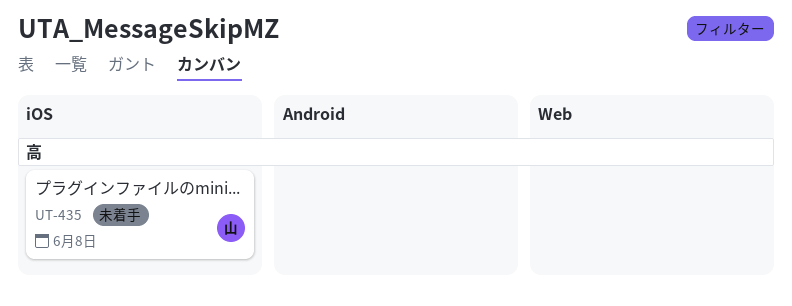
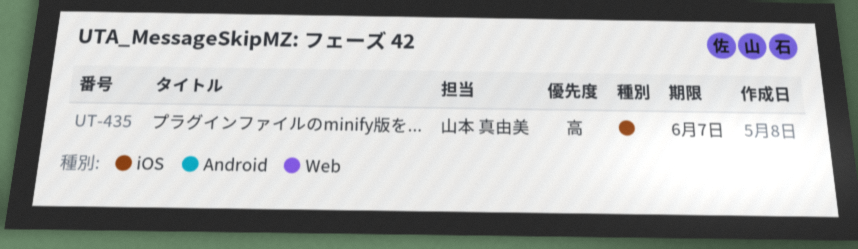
UT-435, due: Jun 8 -> Jun 7

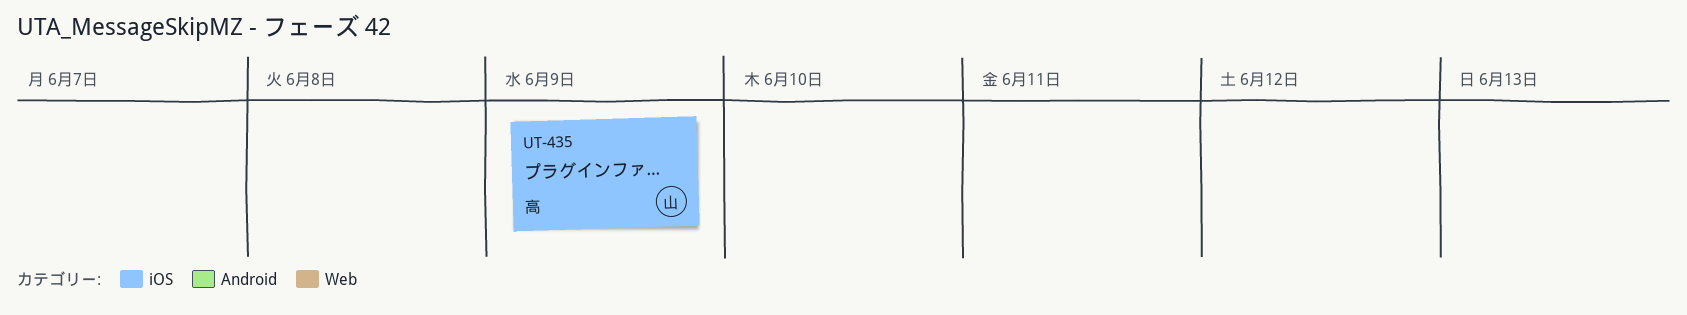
UT-435, due: Jun 7 -> Jun 9

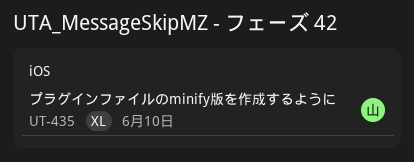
UT-435, due: Jun 9 -> Jun 10

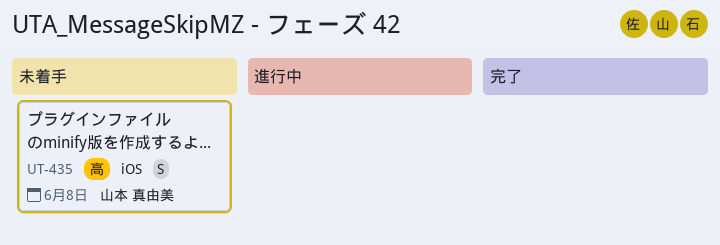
UT-435, estimate: XL -> S
UT-435, due: Jun 10 -> Jun 8

